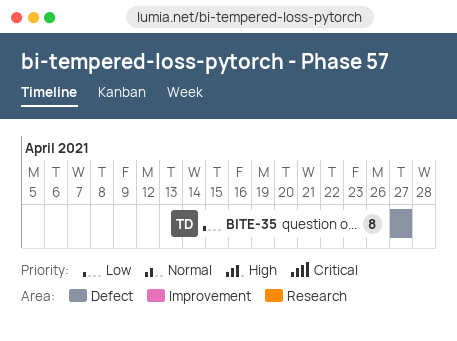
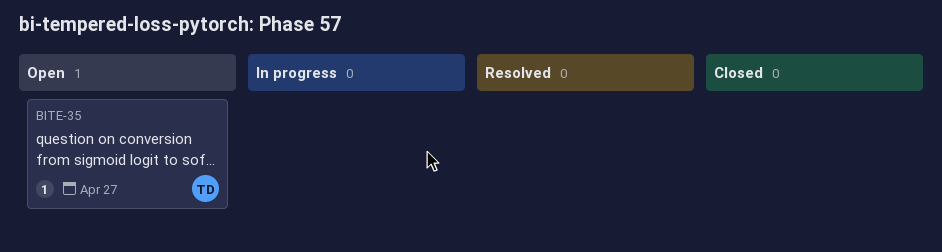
BITE-35, estimate: 8 -> 1

